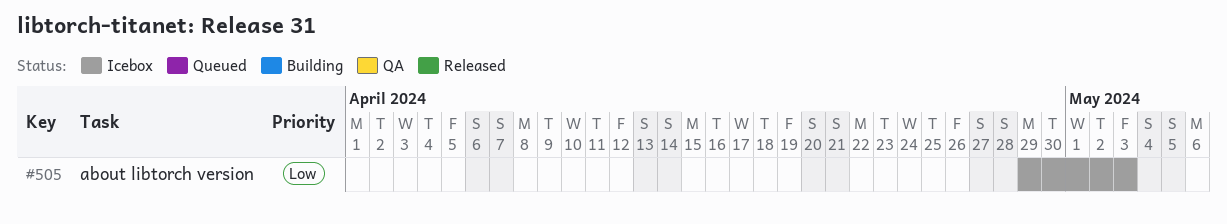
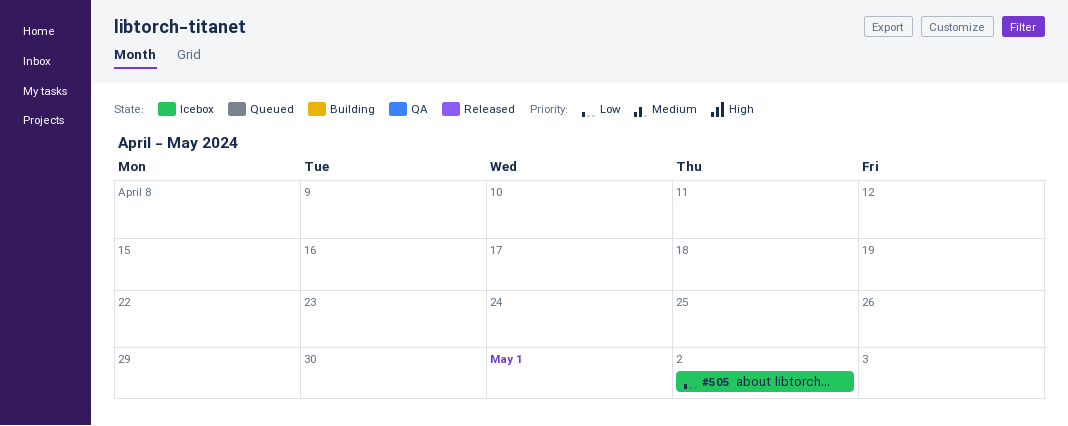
#505, start: Apr 29 -> May 2
#505, due: May 3 -> May 2

